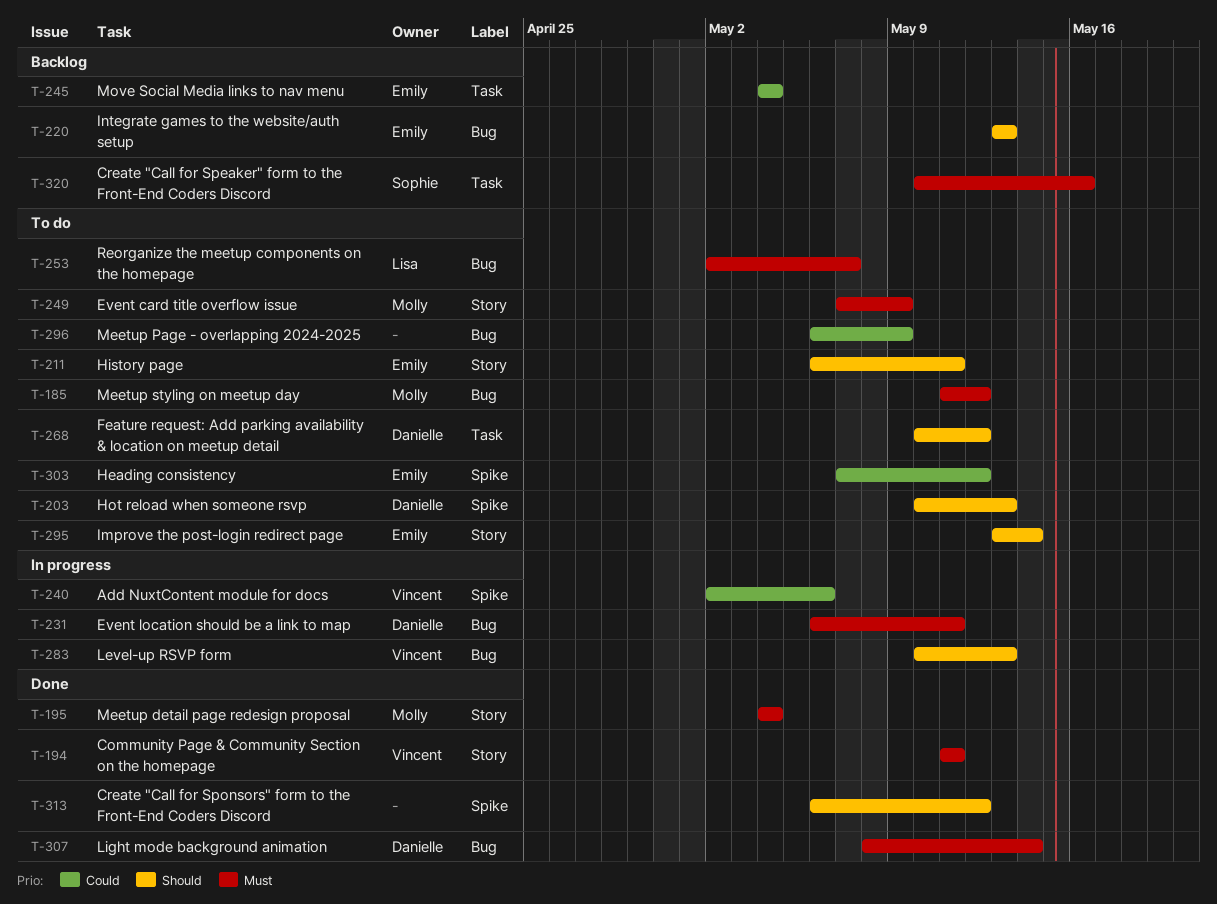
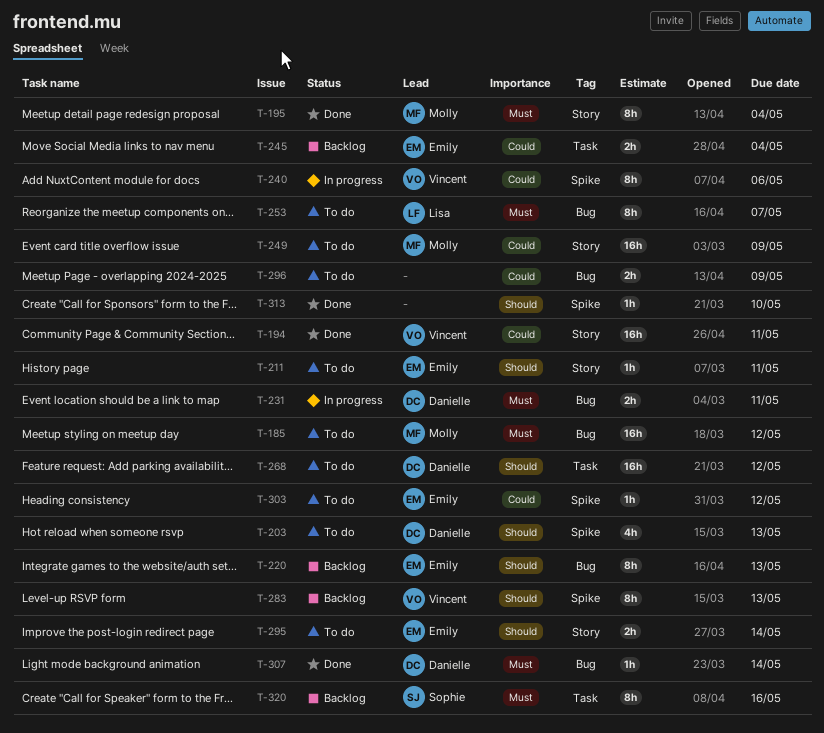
T-194, priority: Must -> Could
T-249, priority: Must -> Could
T-283, status: In progress -> Backlog
T-283, label: Bug -> Spike
T-313, due: May 12 -> May 10

